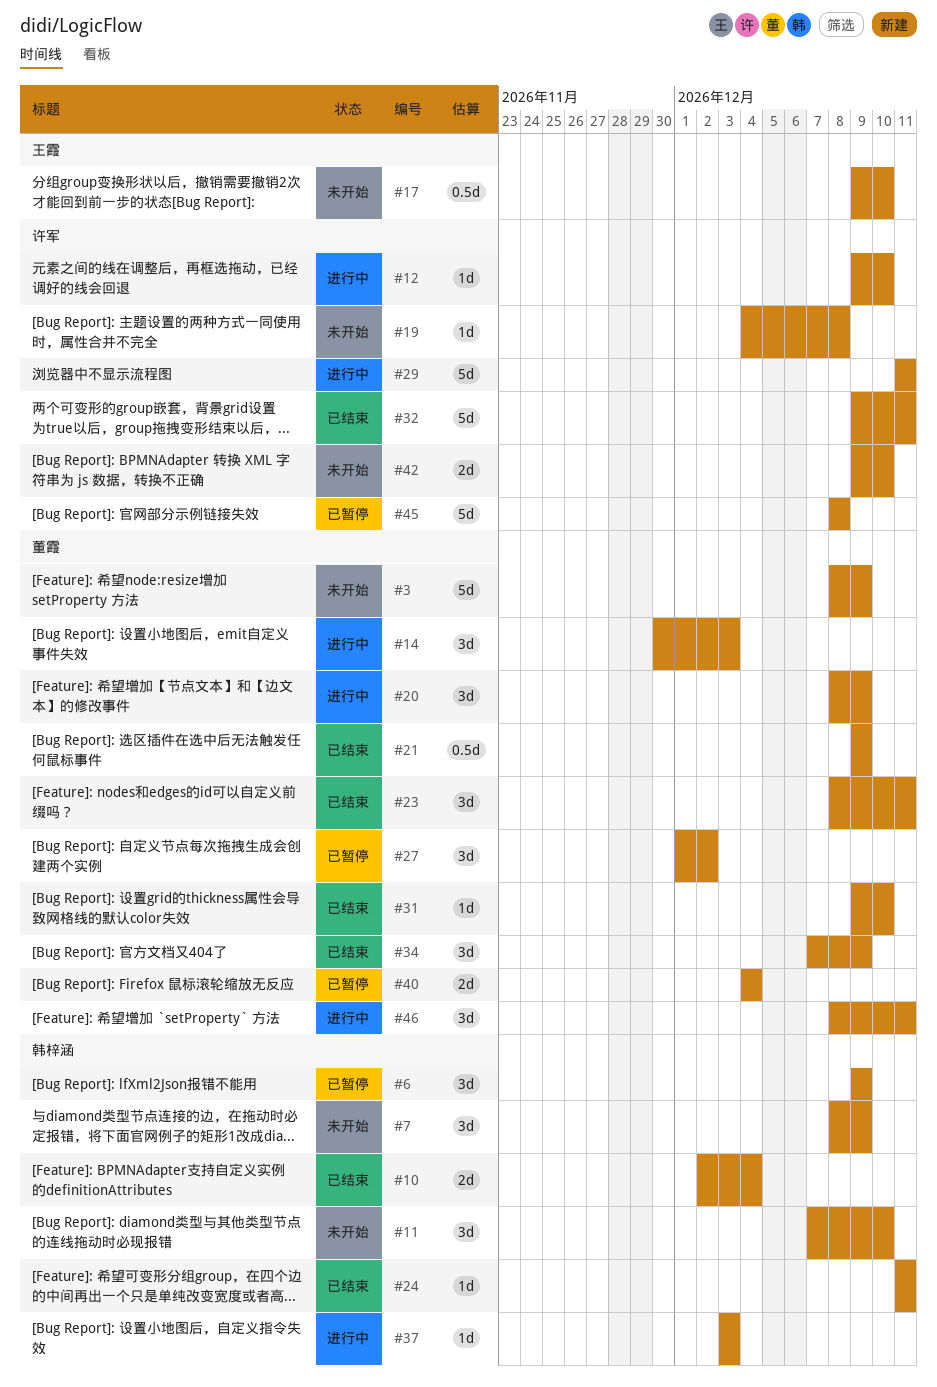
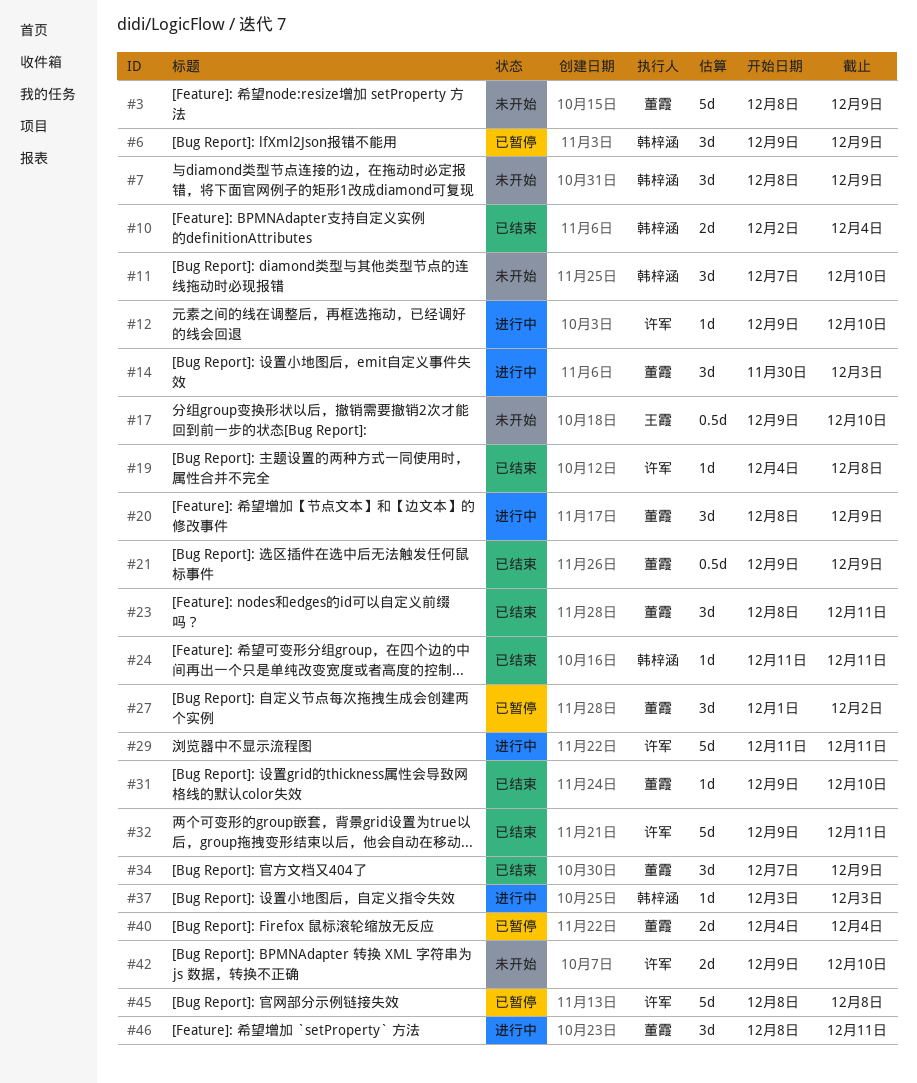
#19, status: 未开始 -> 已结束

